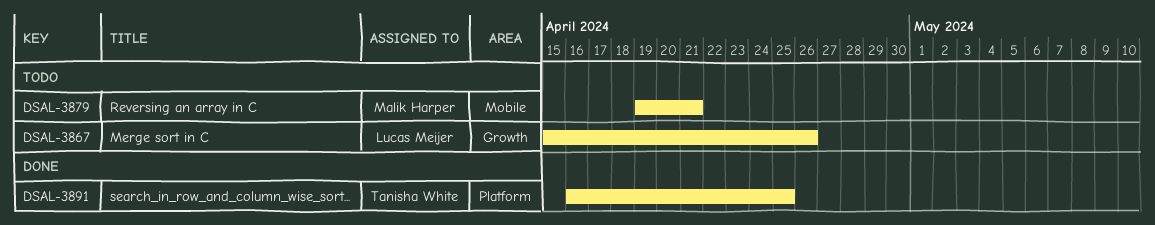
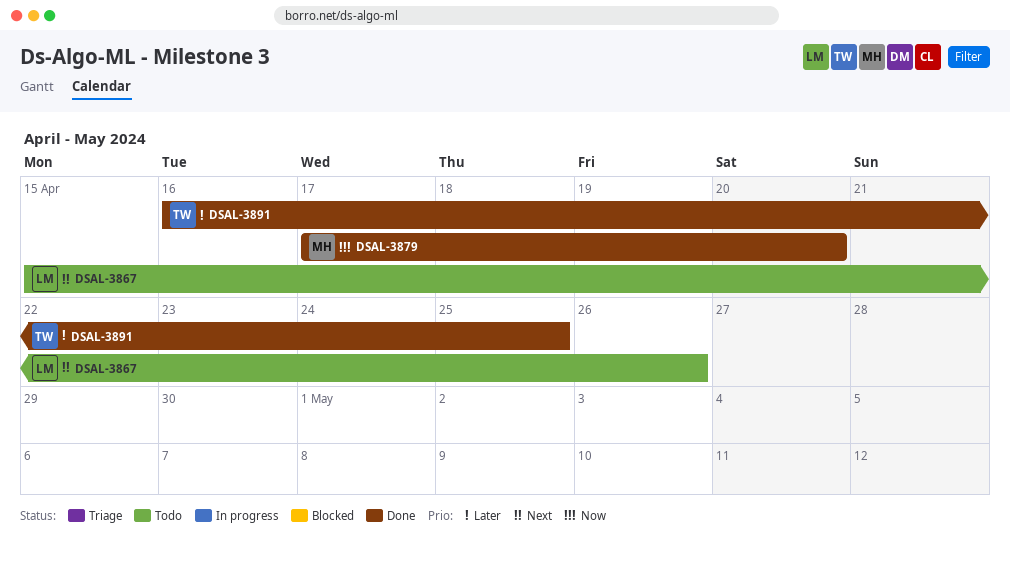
DSAL-3879, status: Todo -> Done
DSAL-3879, start: Apr 19 -> Apr 17
DSAL-3879, due: Apr 21 -> Apr 20

